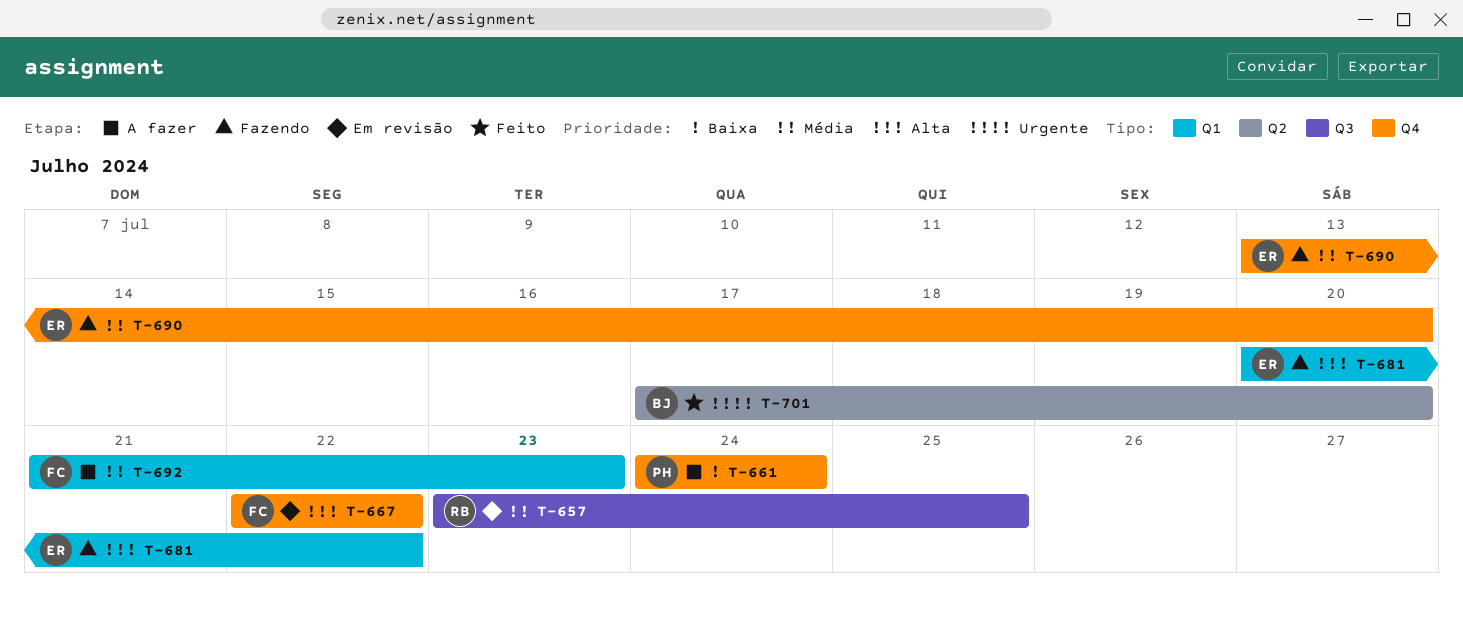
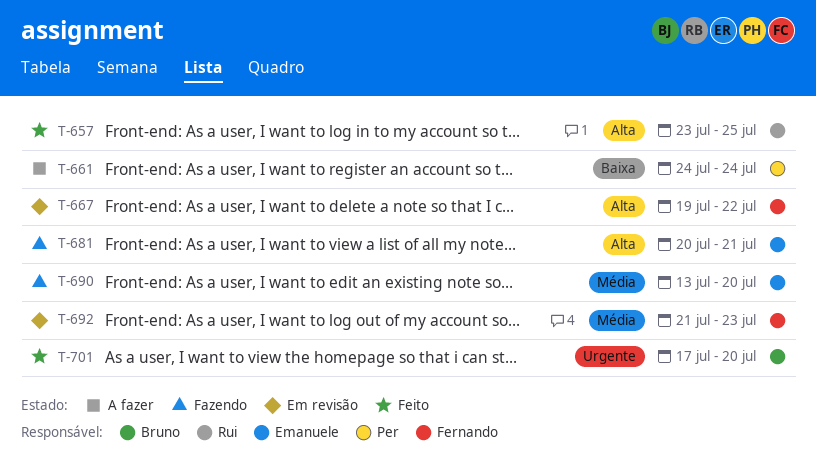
T-657, status: Em revisão -> Feito
T-657, priority: Média -> Alta
T-667, start: Jul 22 -> Jul 19
T-681, due: Jul 22 -> Jul 21
T-692, status: A fazer -> Em revisão

